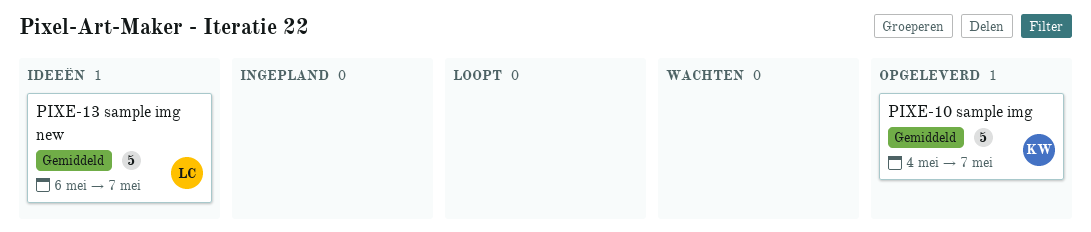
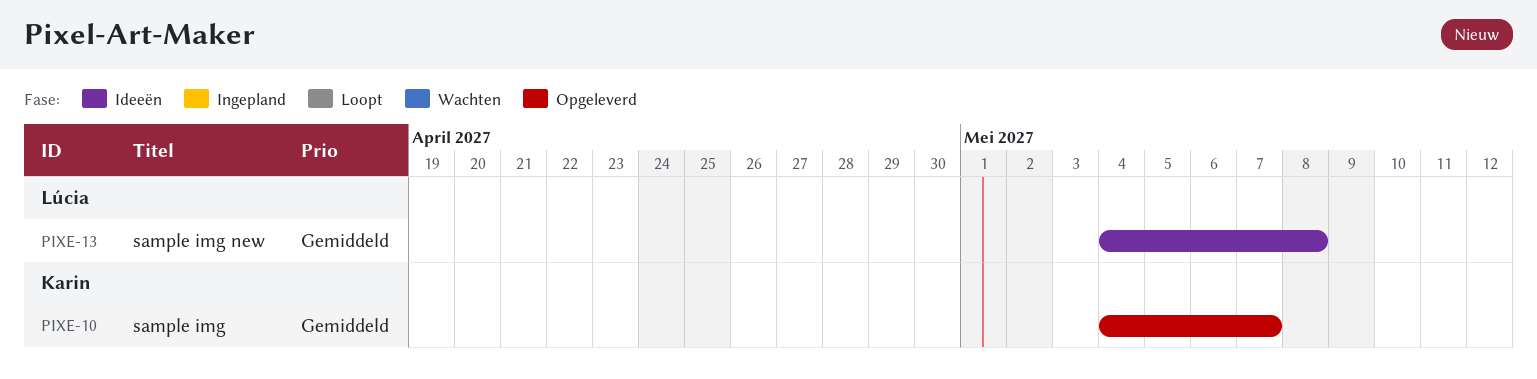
PIXE-13, start: May 6 -> May 4
PIXE-13, due: May 7 -> May 8

